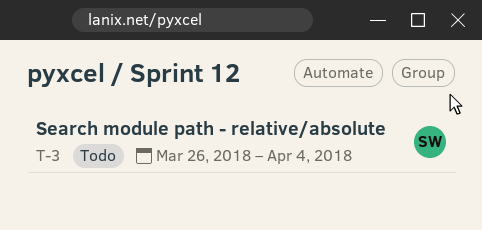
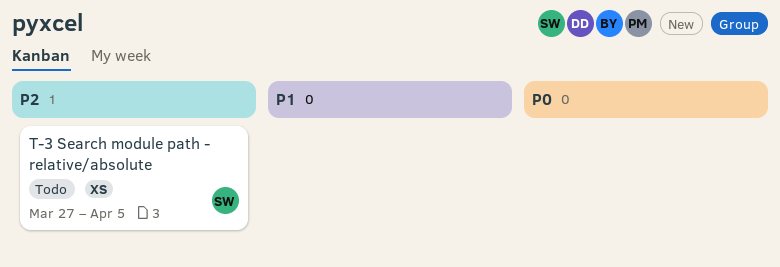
T-3, start: Mar 26 -> Mar 27
T-3, due: Apr 4 -> Apr 5

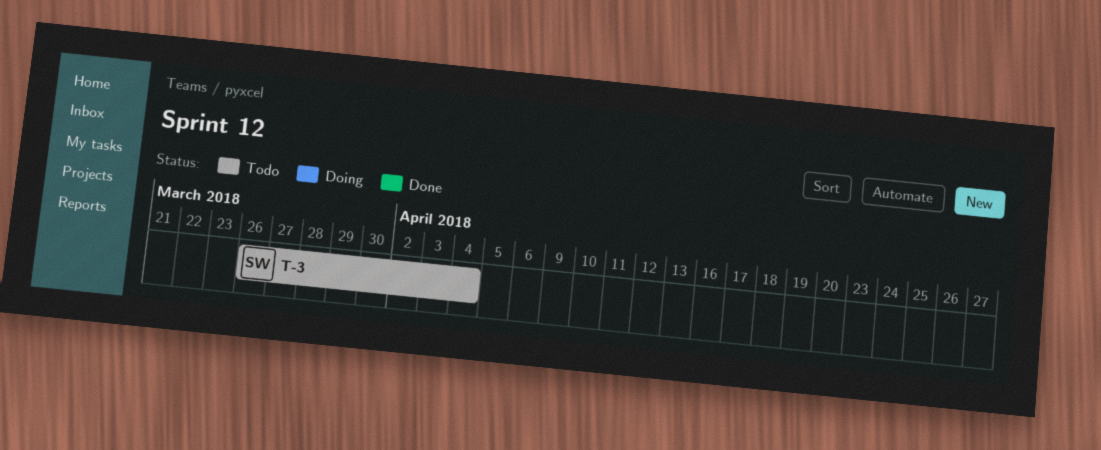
T-3, start: Mar 27 -> Mar 26
T-3, due: Apr 5 -> Apr 4

